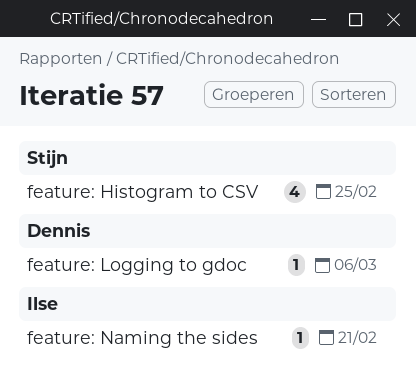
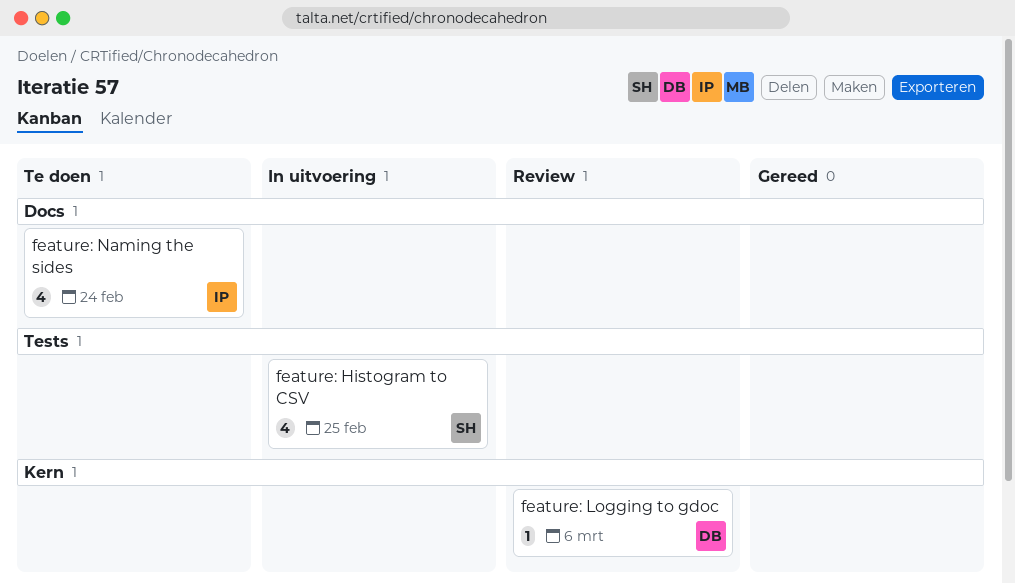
feature: Naming the sides, estimate: 1 -> 4
feature: Naming the sides, due: Feb 21 -> Feb 24

